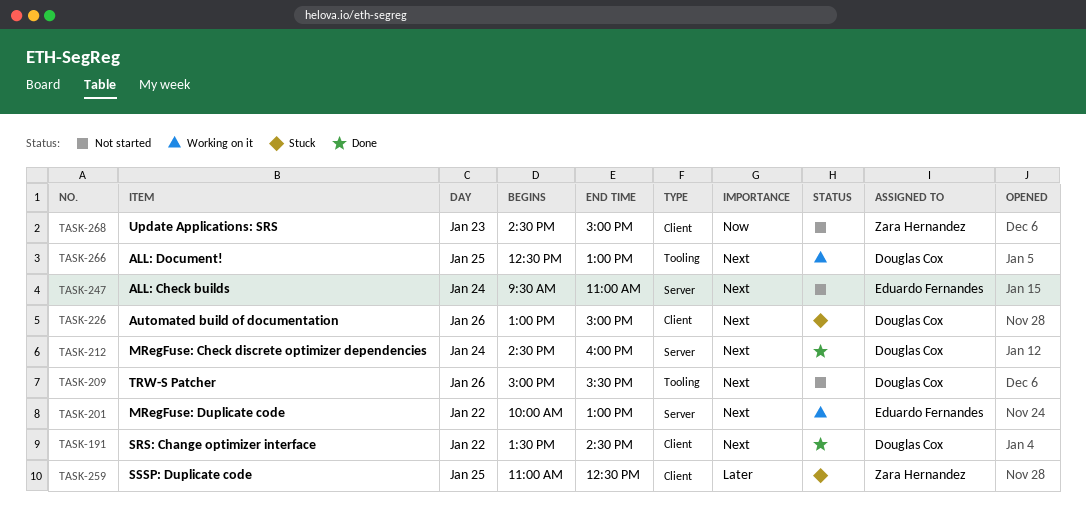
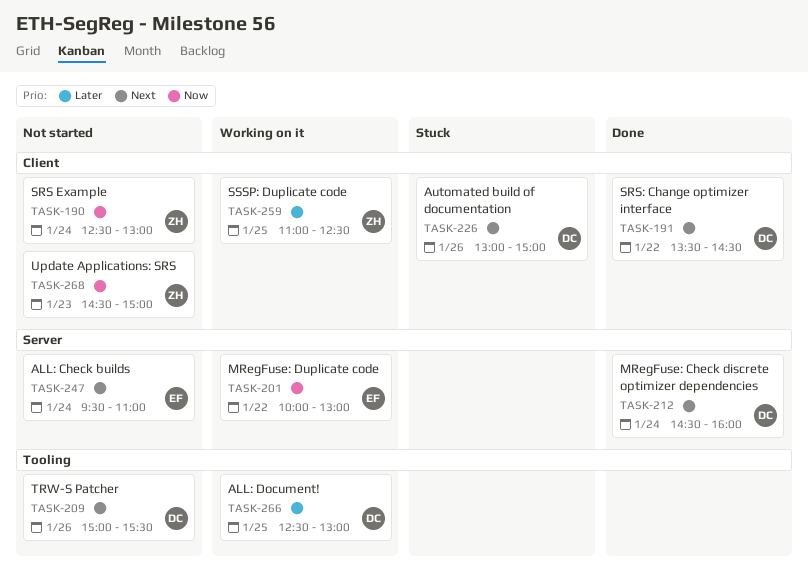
TASK-190: none -> present
TASK-201, priority: Next -> Now
TASK-259, status: Stuck -> Working on it
TASK-266, priority: Next -> Later

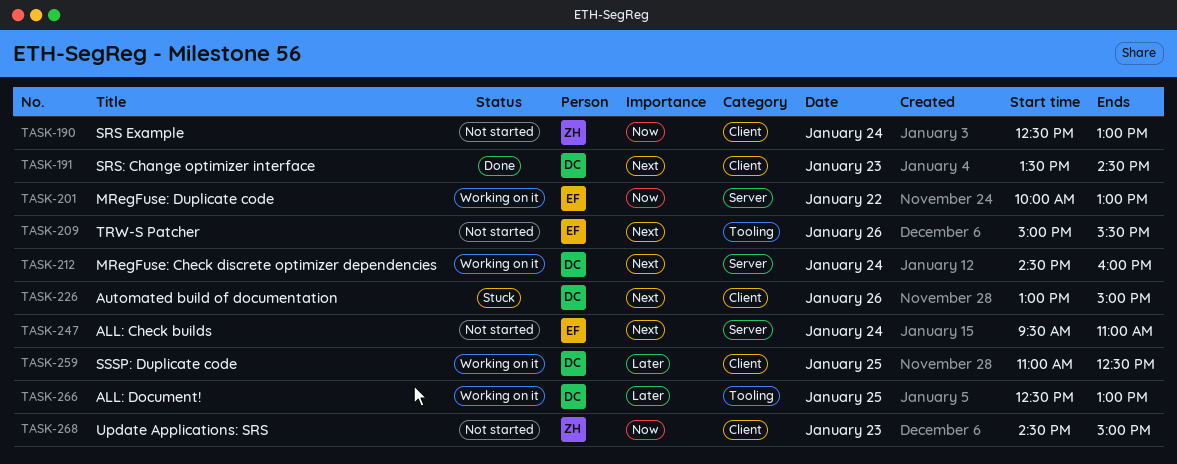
TASK-191, day: Jan 22 -> Jan 23
TASK-209, owner: DC -> EF
TASK-212, status: Done -> Working on it
TASK-259, owner: ZH -> DC

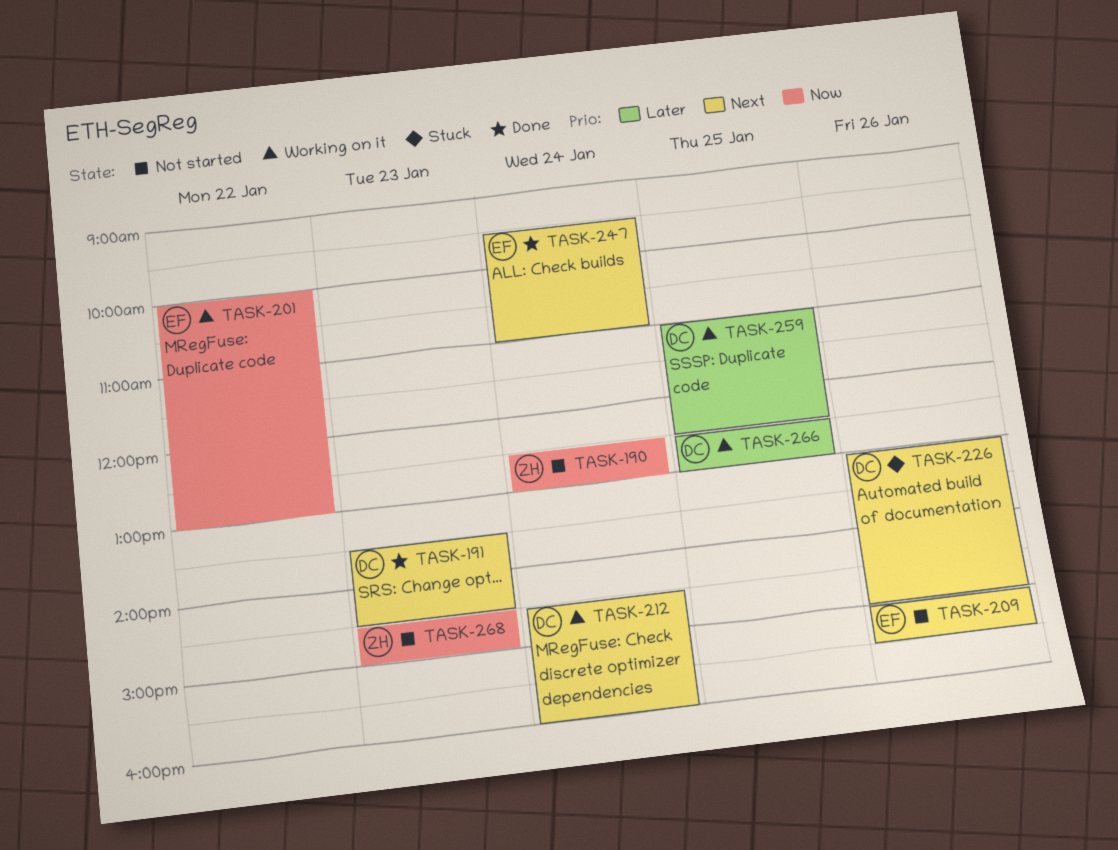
TASK-247, status: Not started -> Done

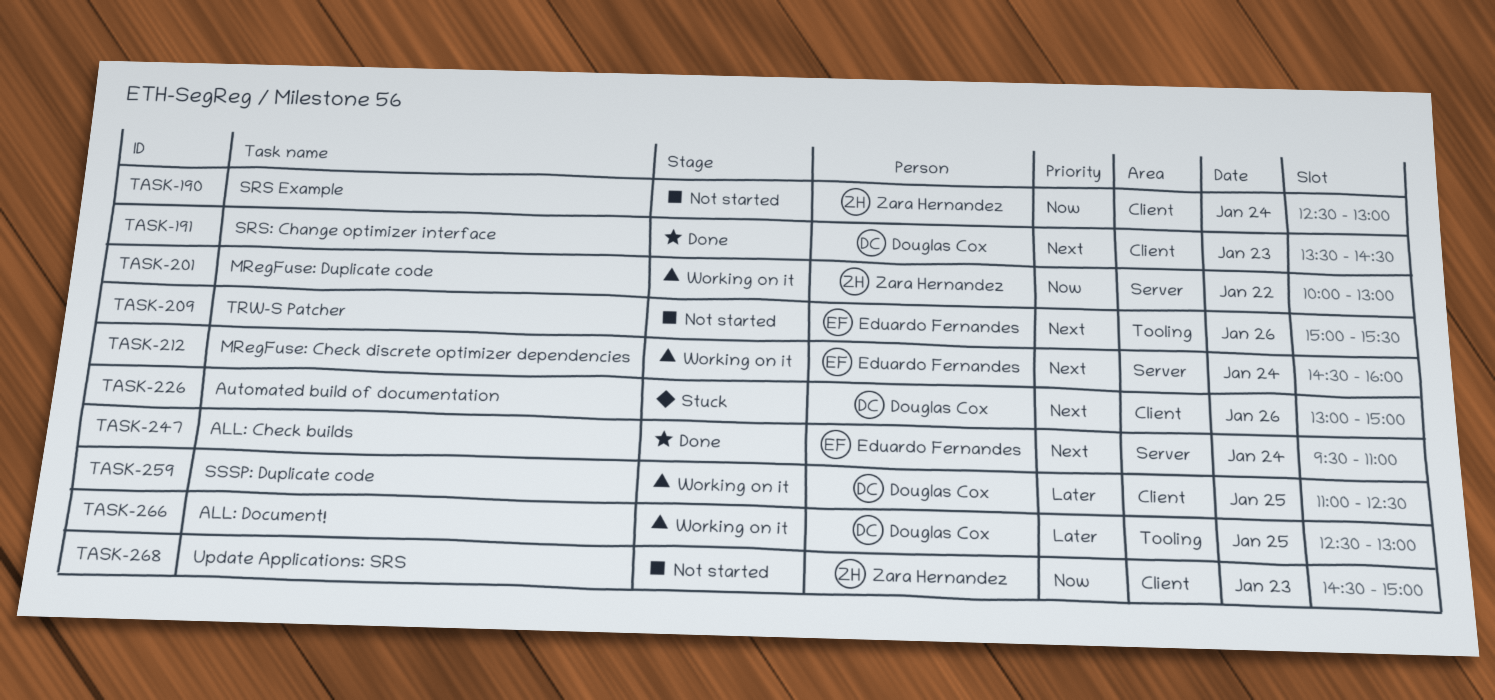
TASK-201, owner: Eduardo Fernandes -> Zara Hernandez
TASK-212, owner: Douglas Cox -> Eduardo Fernandes

